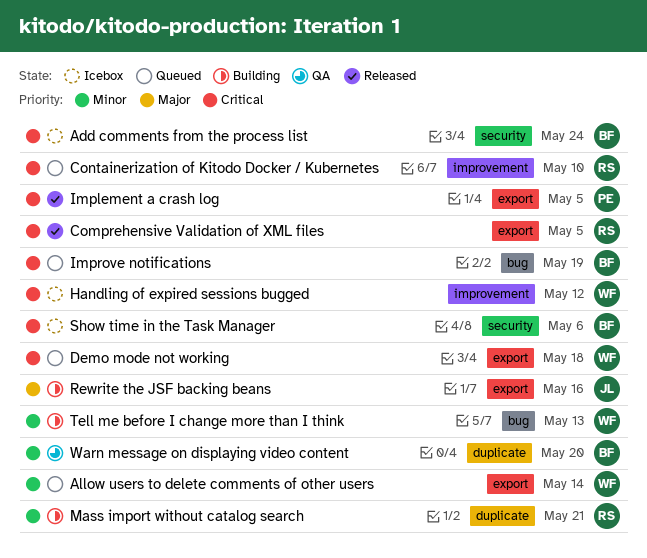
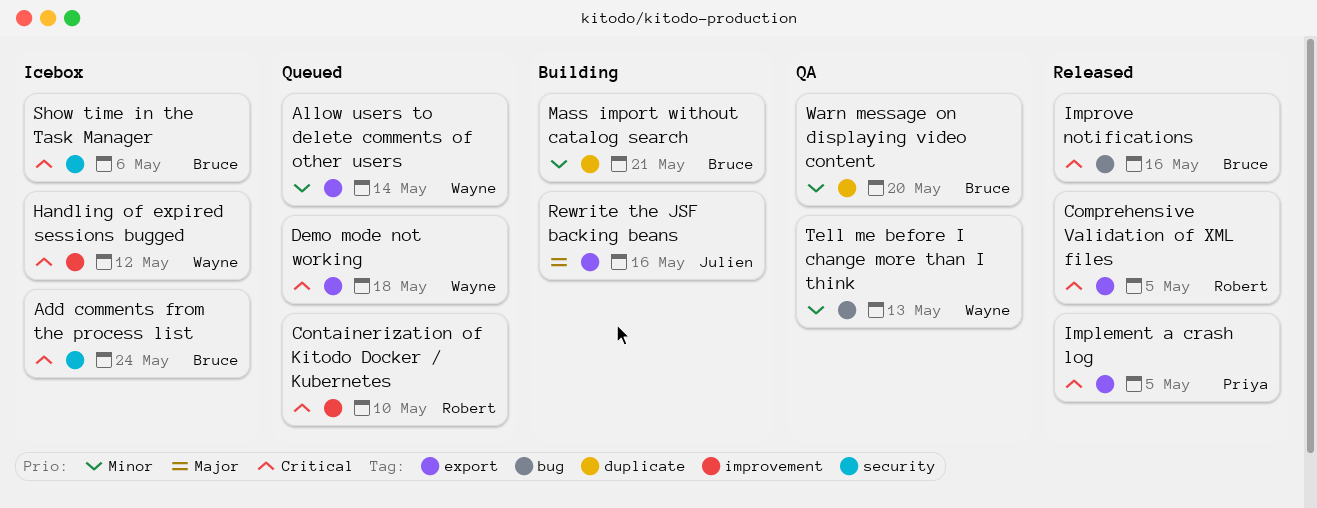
Improve notifications, status: Queued -> Released
Improve notifications, due: May 19 -> May 16
Mass import without catalog search, owner: Robert -> Bruce
Tell me before I change more than I think, status: Building -> QA

